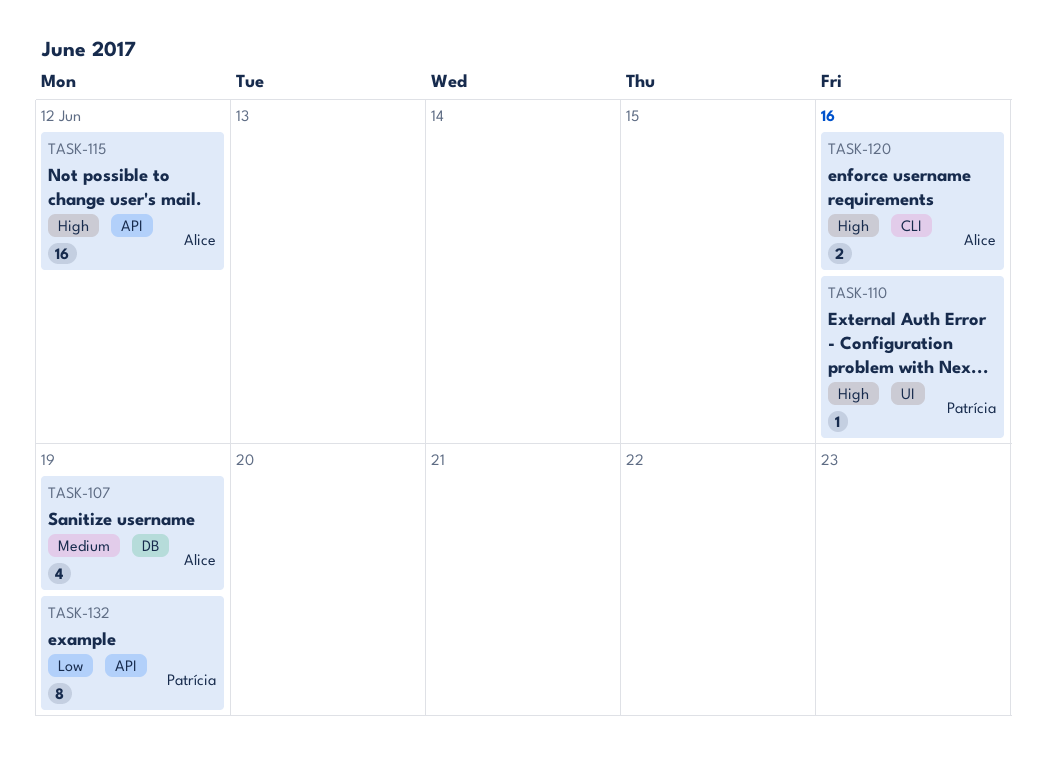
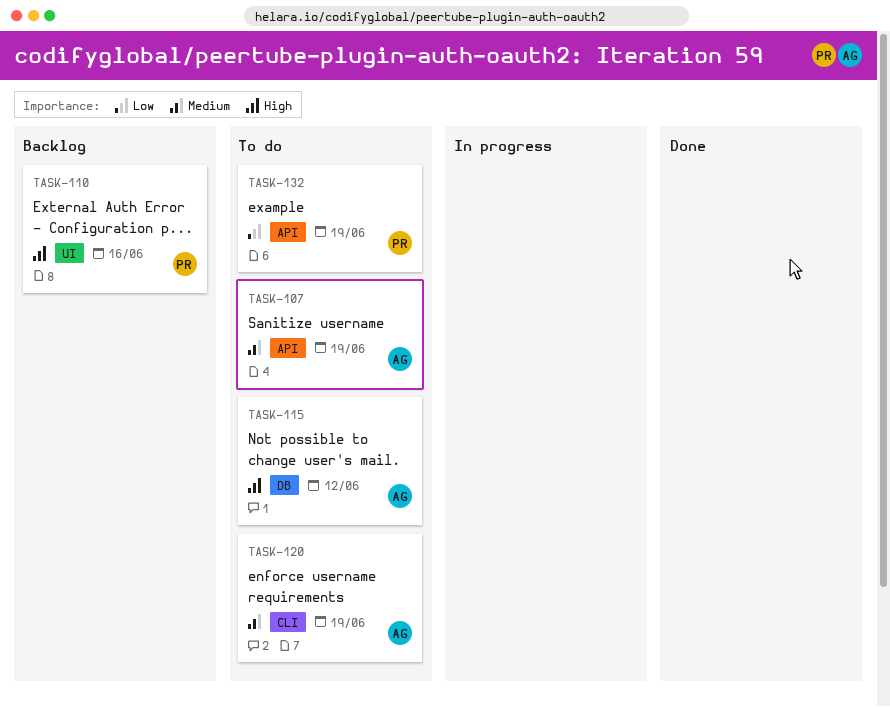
TASK-107, label: DB -> API
TASK-115, label: API -> DB
TASK-120, priority: High -> Medium
TASK-120, due: Jun 16 -> Jun 19

